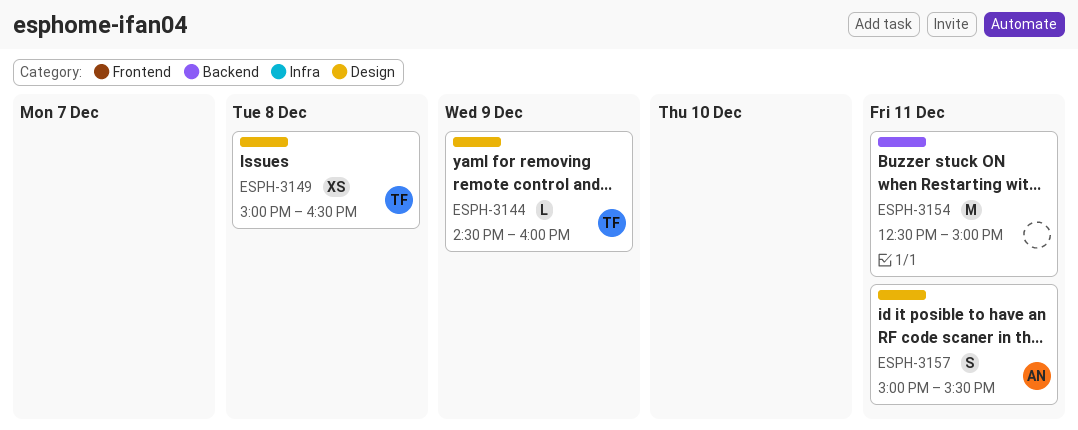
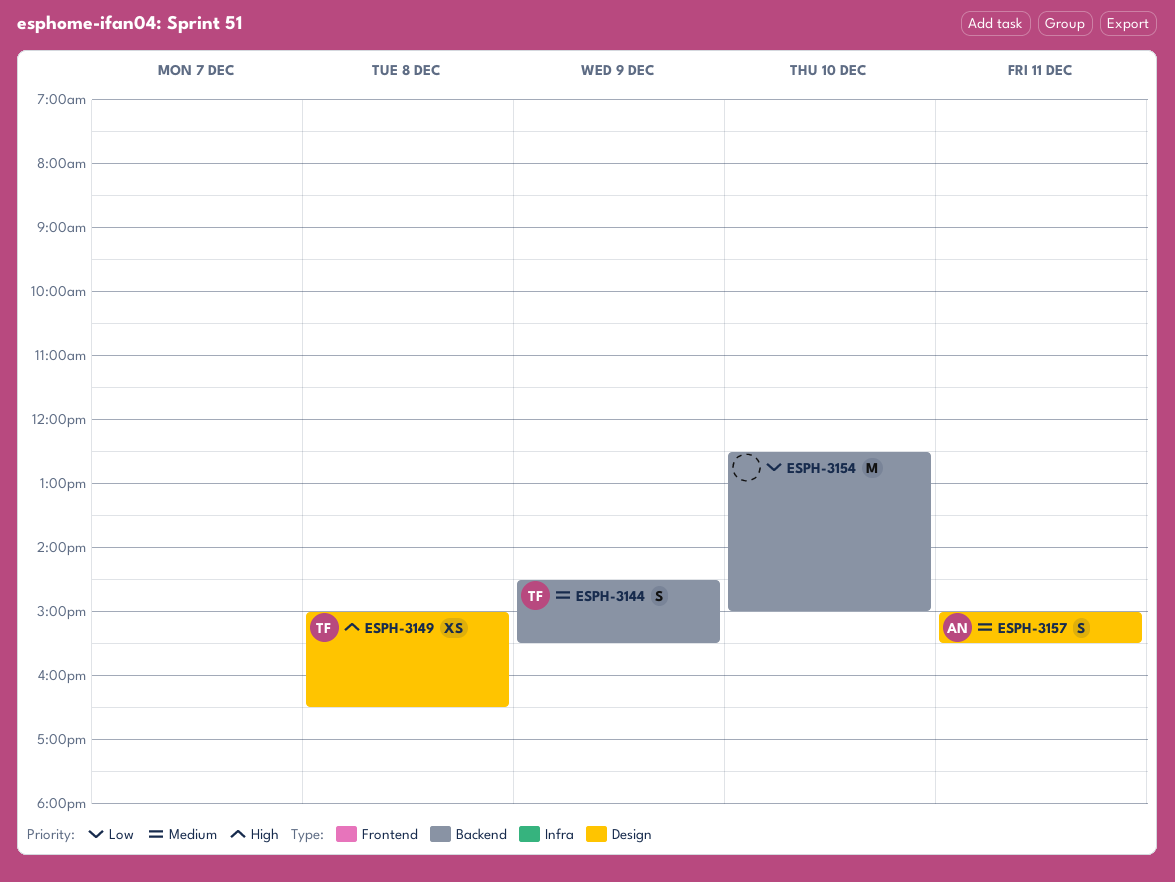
ESPH-3144, label: Design -> Backend
ESPH-3144, estimate: L -> S
ESPH-3144, ends: 16:00 -> 15:30
ESPH-3154, day: Dec 11 -> Dec 10

